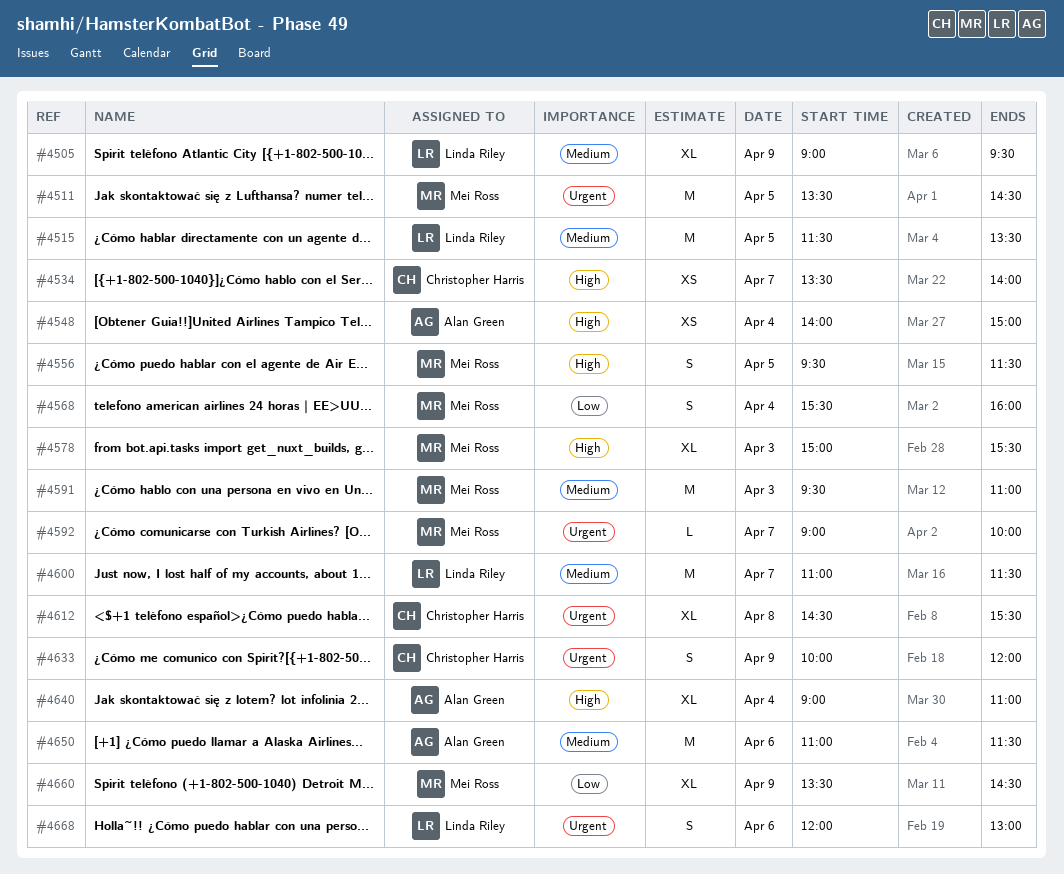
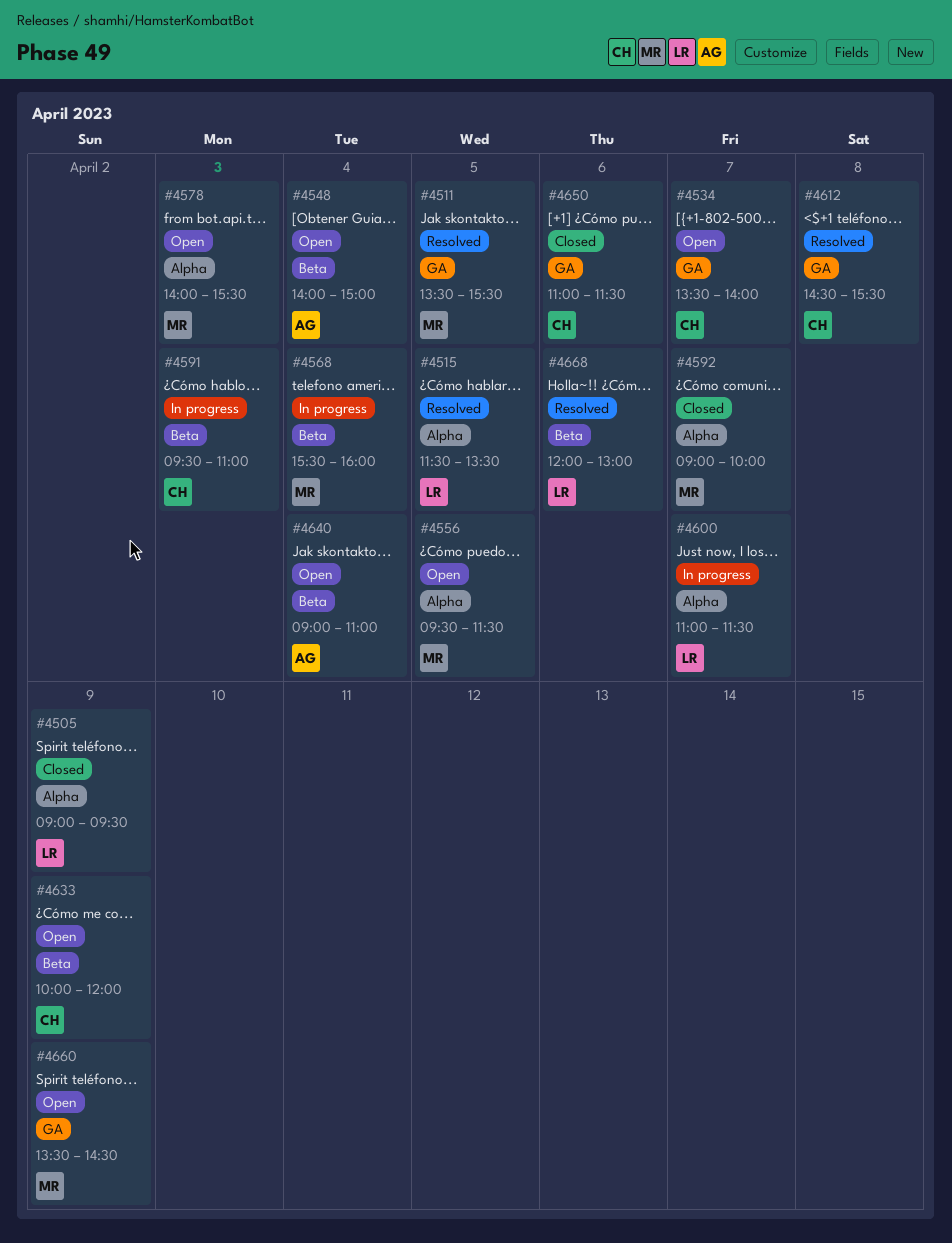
#4511, ends: 14:30 -> 15:30
#4578, begins: 15:00 -> 14:00
#4591, owner: Mei Ross -> Christopher Harris
#4650, owner: Alan Green -> Christopher Harris

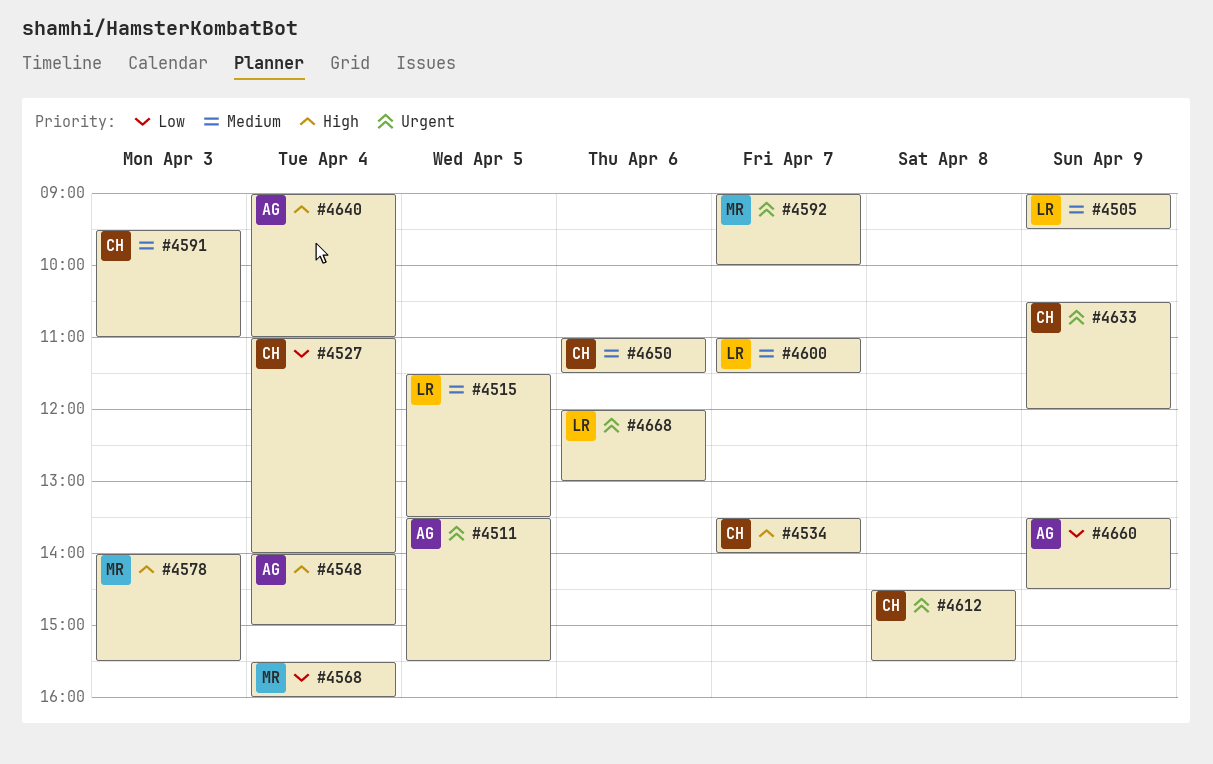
#4511, owner: MR -> AG
#4527: none -> present
#4556: present -> none
#4633, begins: 10:00 -> 10:30
#4660, owner: MR -> AG

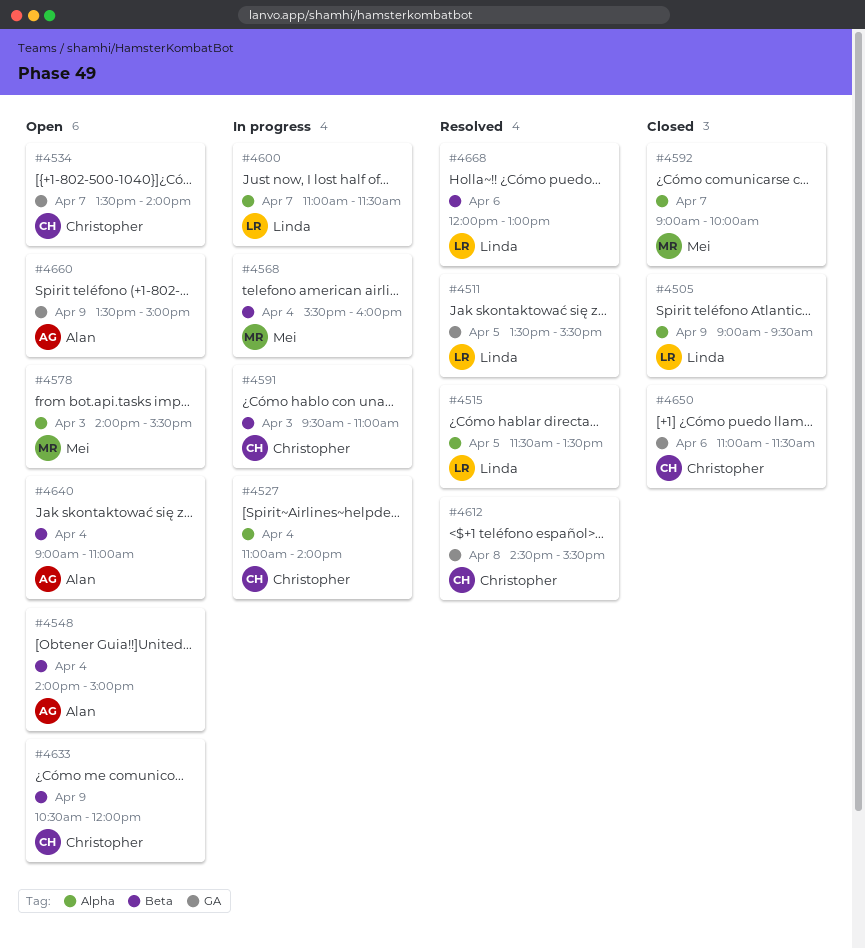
#4511, owner: Alan -> Linda
#4660, ends: 14:30 -> 15:00

